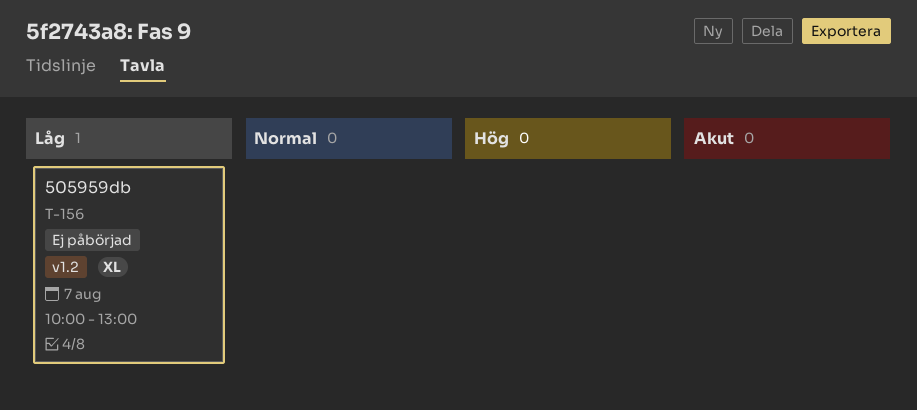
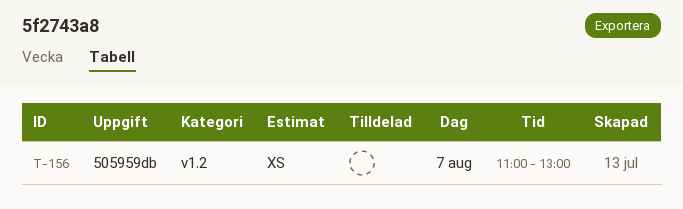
T-156, estimate: XL -> XS
T-156, begins: 10:00 -> 11:00

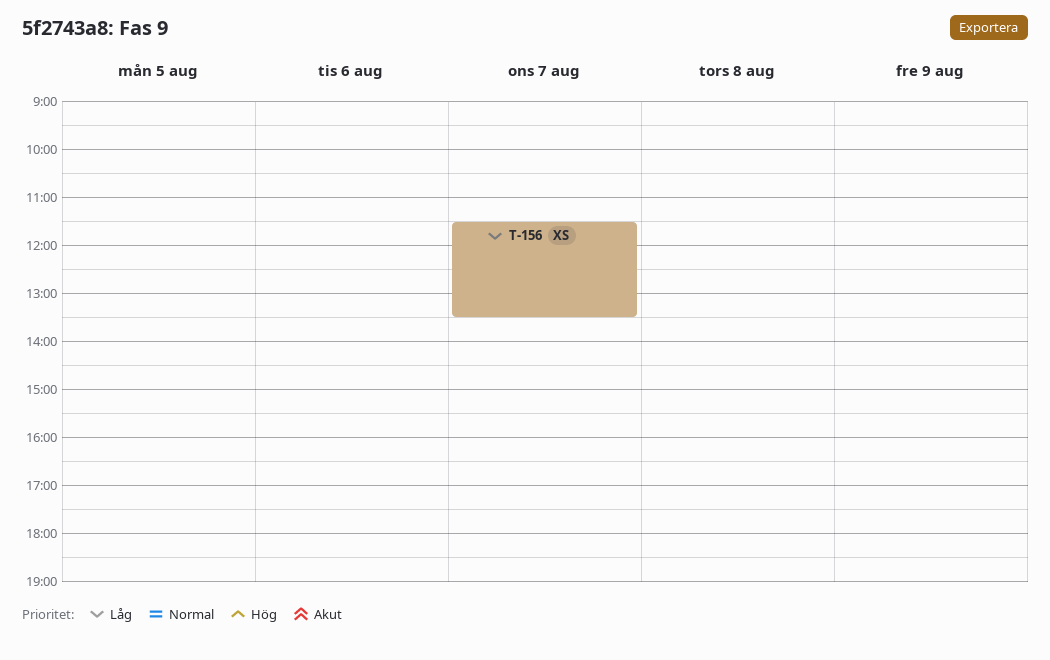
T-156, begins: 11:00 -> 11:30
T-156, ends: 13:00 -> 13:30

